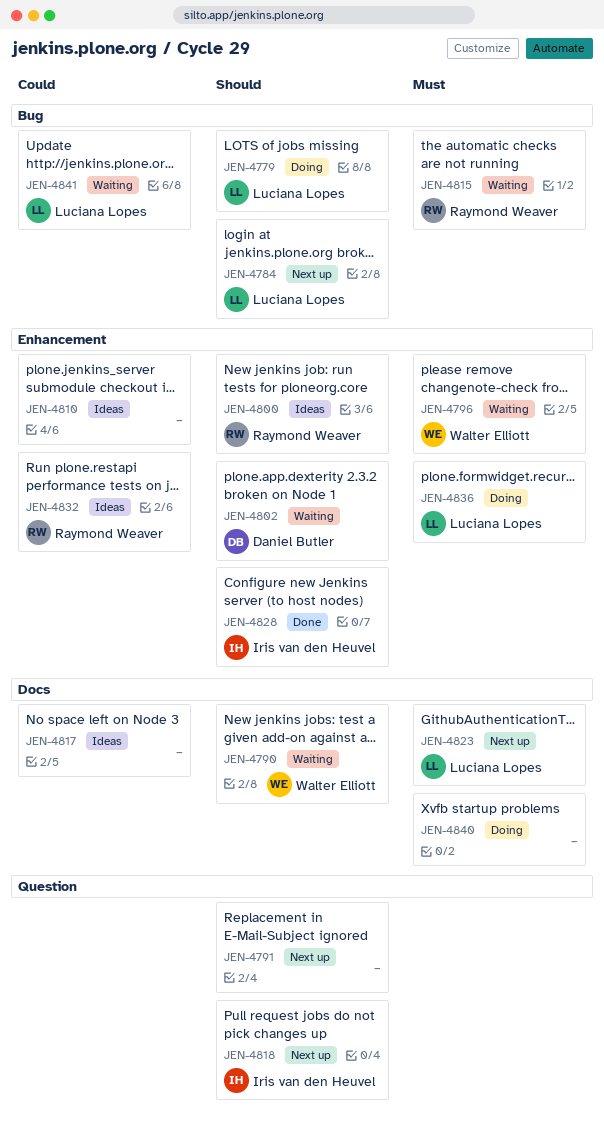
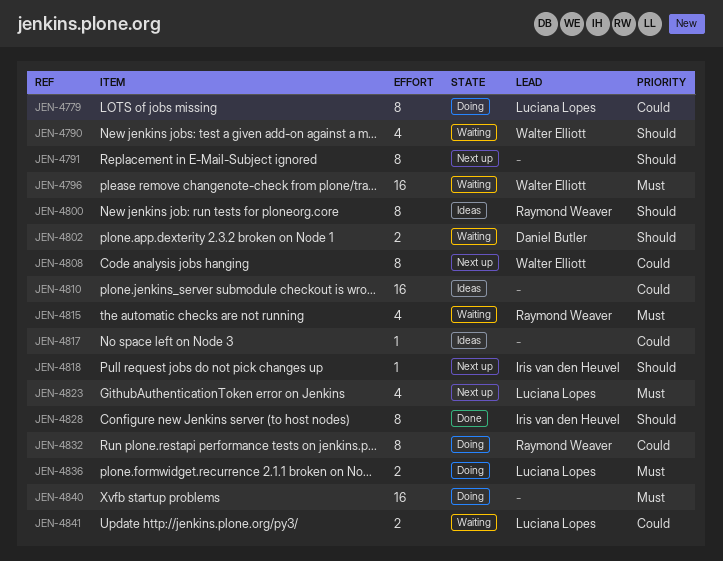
JEN-4779, priority: Should -> Could
JEN-4784: present -> none
JEN-4808: none -> present
JEN-4832, status: Ideas -> Doing

